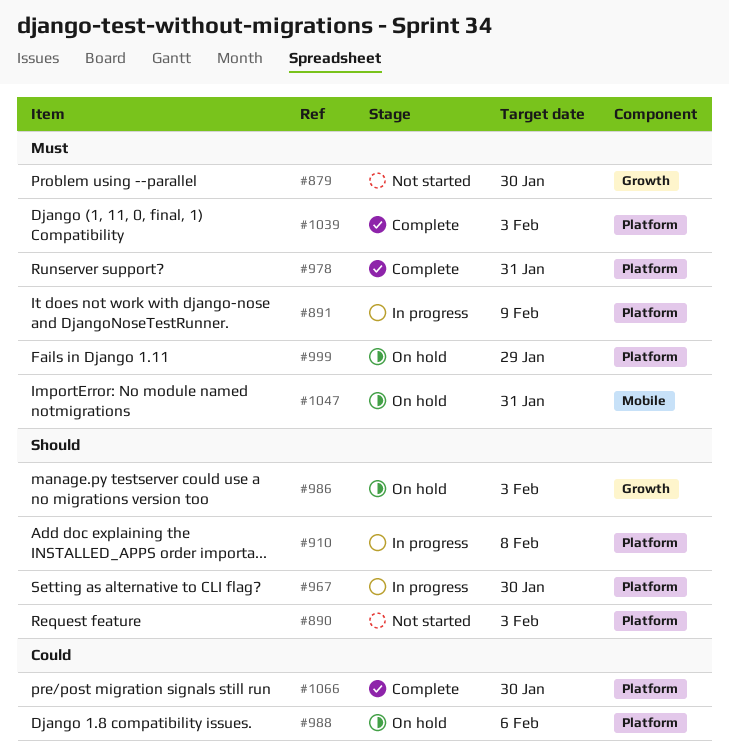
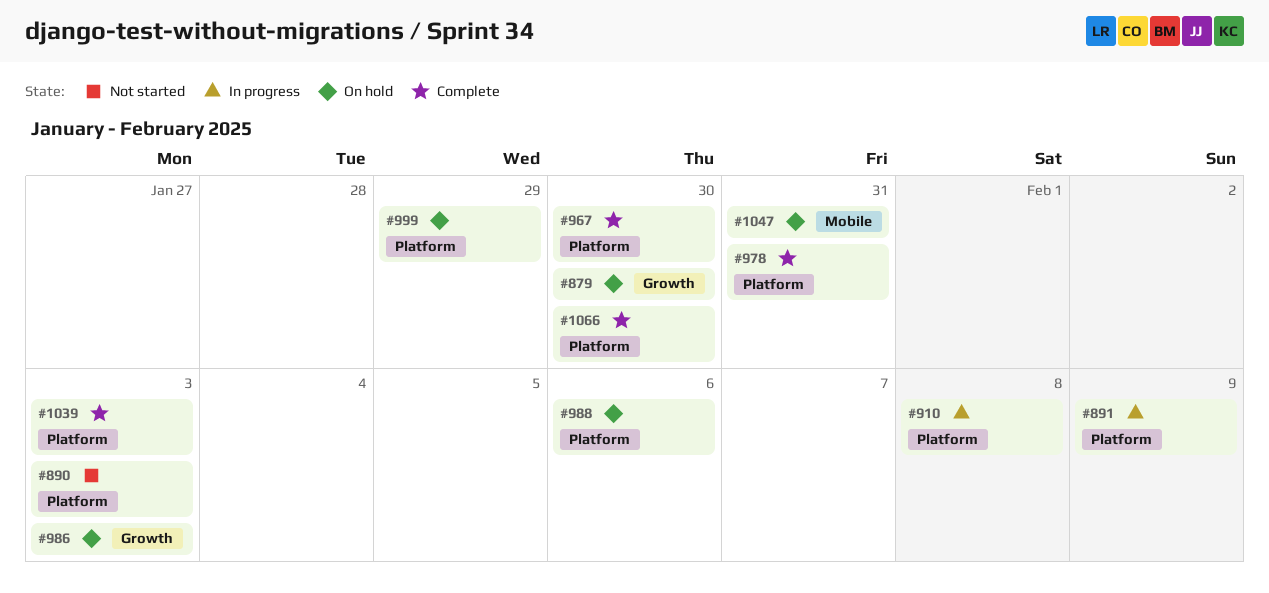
#879, status: Not started -> On hold
#967, status: In progress -> Complete

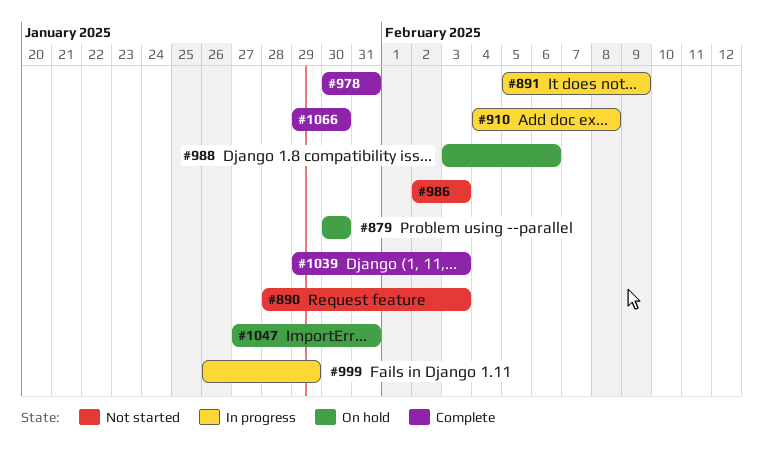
#967: present -> none
#986, status: On hold -> Not started
#999, status: On hold -> In progress

